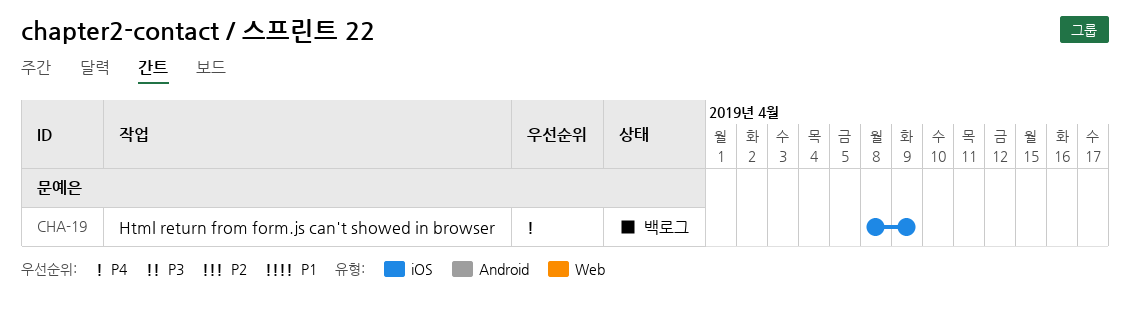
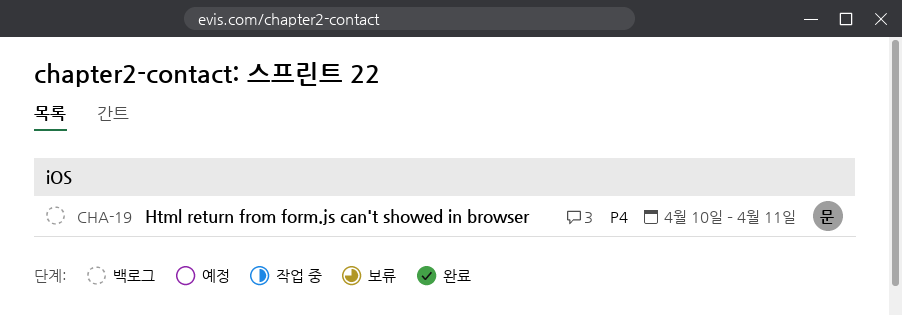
CHA-19, start: Apr 8 -> Apr 10
CHA-19, due: Apr 9 -> Apr 11

